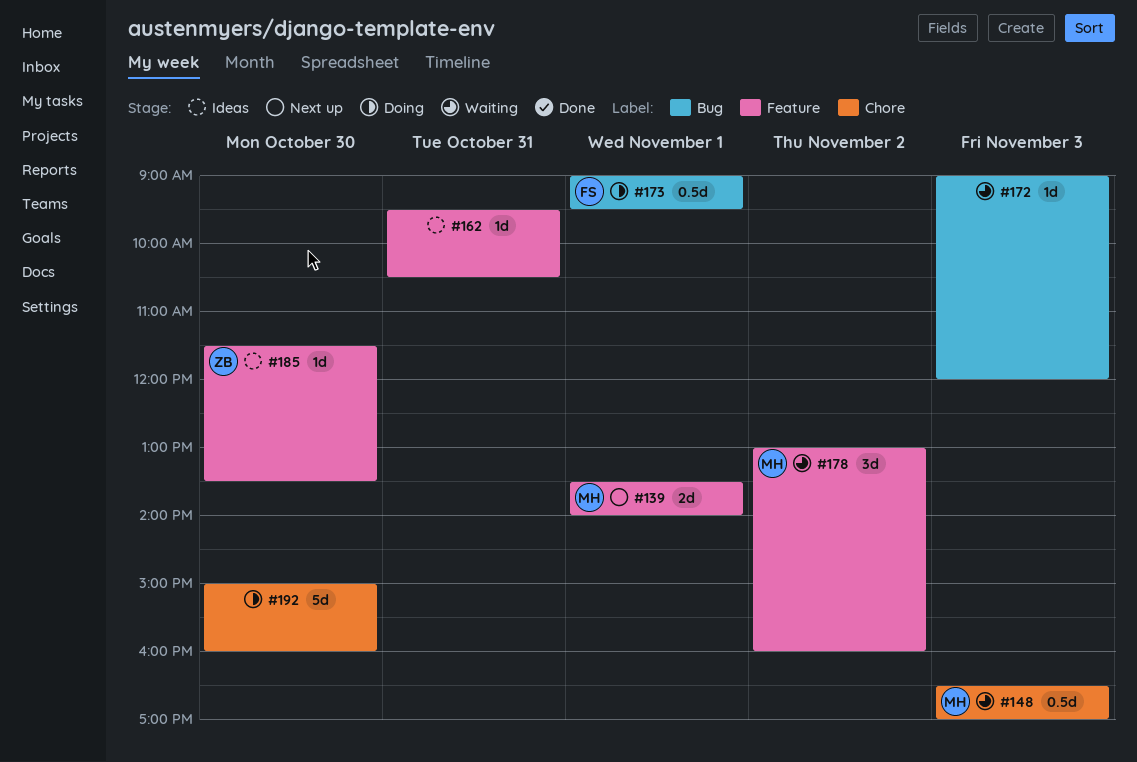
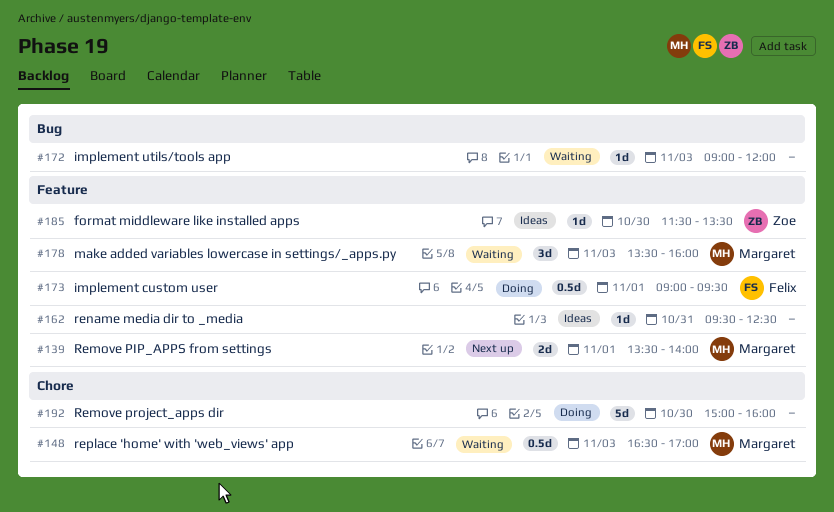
#162, ends: 10:30 -> 12:30
#173, label: Bug -> Feature
#178, day: Nov 2 -> Nov 3
#178, begins: 13:00 -> 13:30

